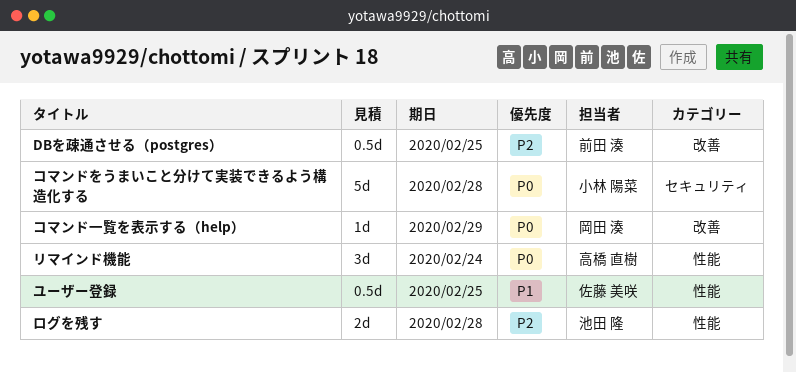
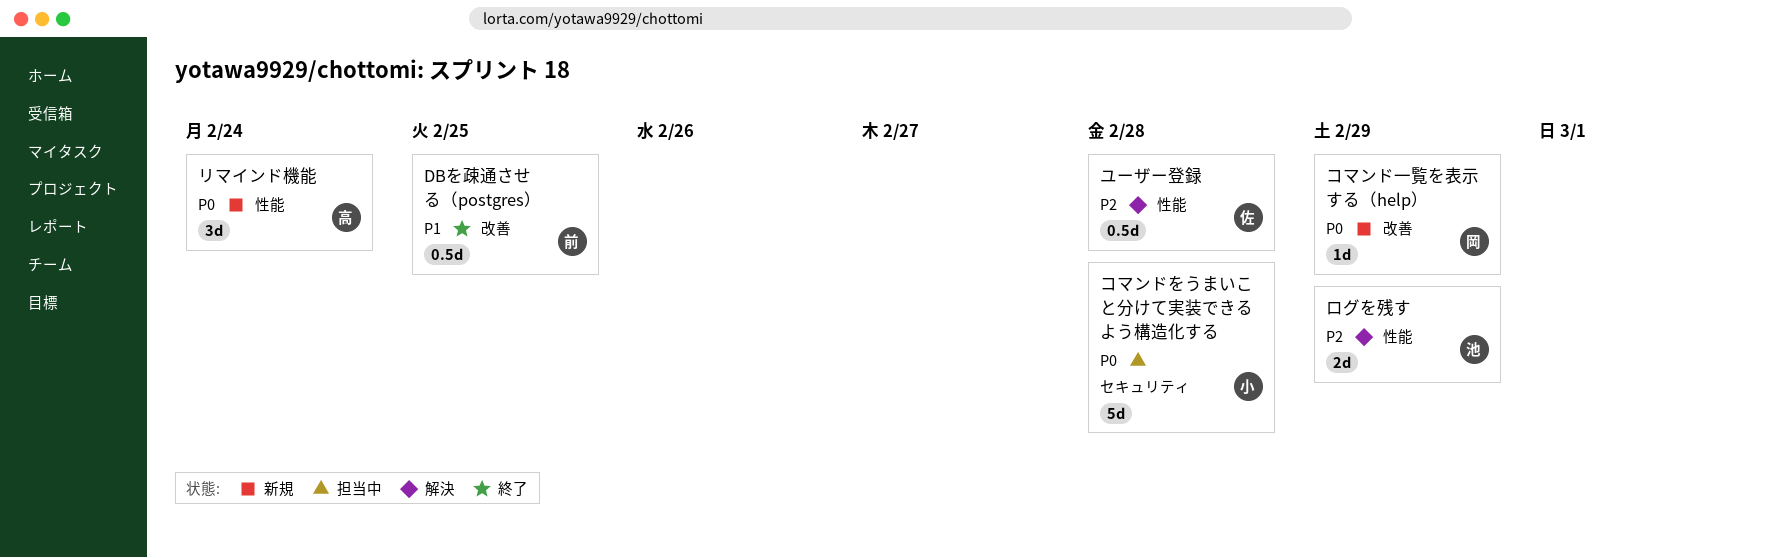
DBを疎通させる（postgres）, priority: P2 -> P1
ユーザー登録, priority: P1 -> P2
ユーザー登録, due: Feb 25 -> Feb 28
ログを残す, due: Feb 28 -> Feb 29

